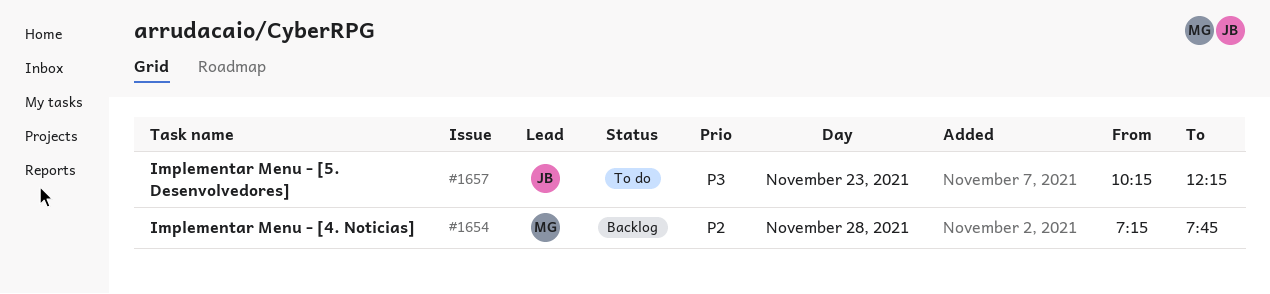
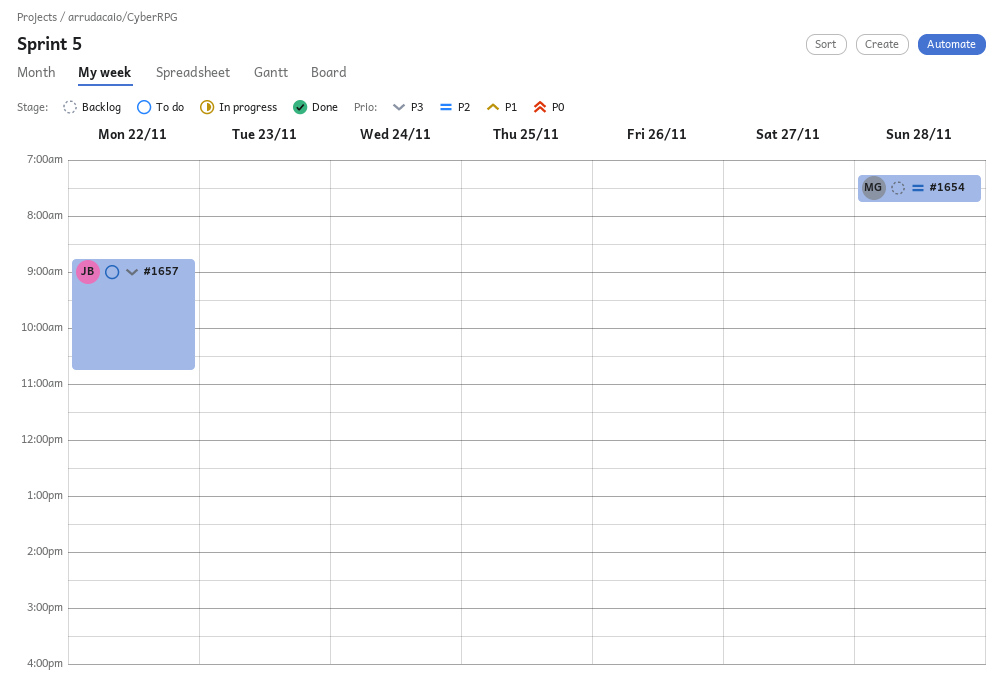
#1657, day: Nov 23 -> Nov 22
#1657, begins: 10:15 -> 08:45
#1657, ends: 12:15 -> 10:45

